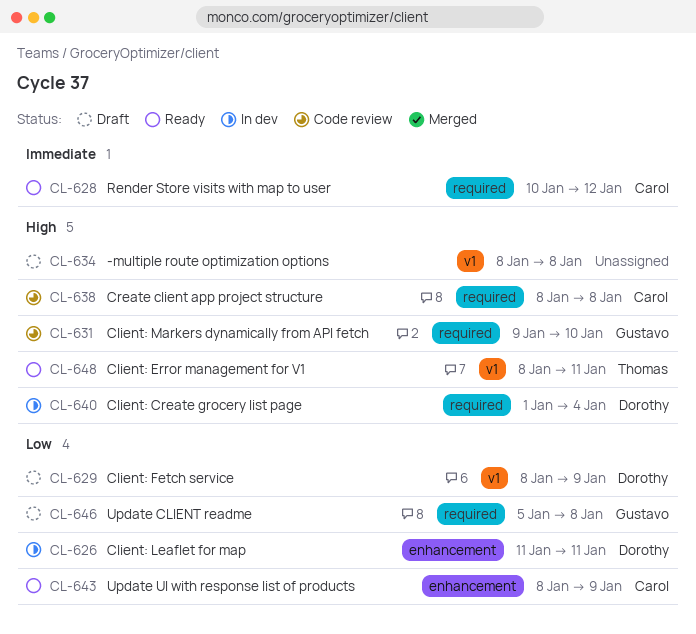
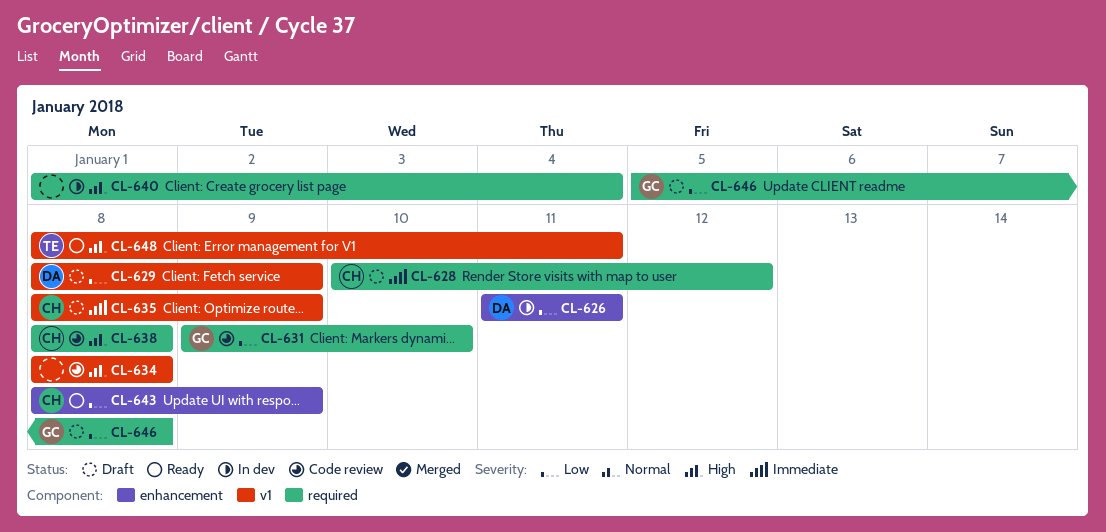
CL-628, status: Ready -> Draft
CL-631, priority: High -> Low
CL-634, status: Draft -> Code review
CL-635: none -> present
CL-640, owner: Dorothy -> none

